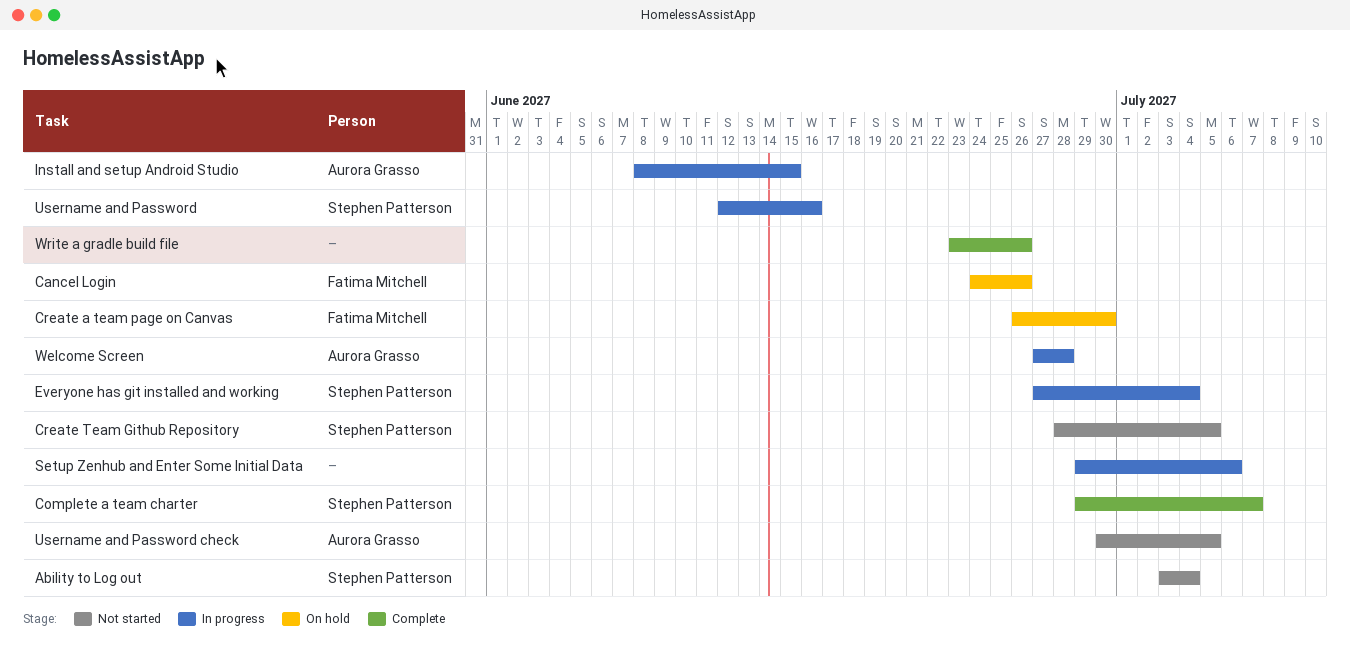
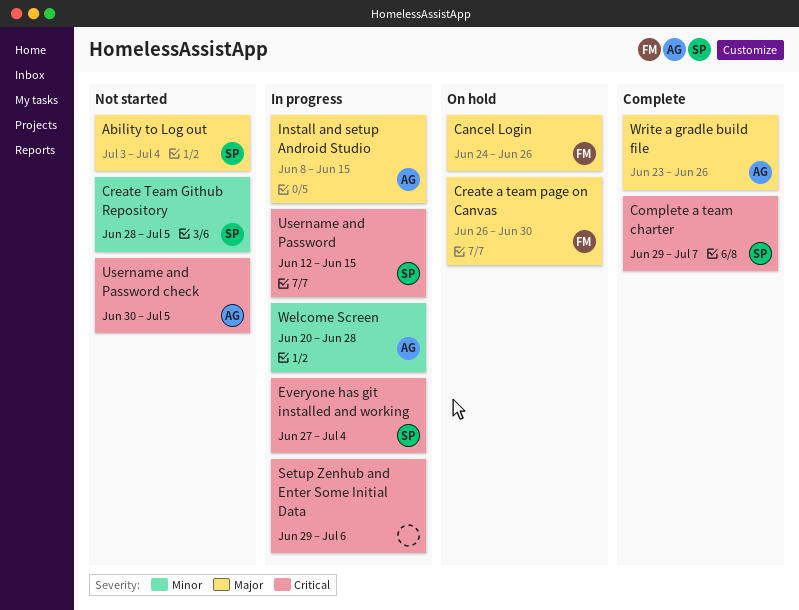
Username and Password, due: Jun 16 -> Jun 15
Welcome Screen, start: Jun 27 -> Jun 20
Write a gradle build file, owner: none -> Aurora Grasso

